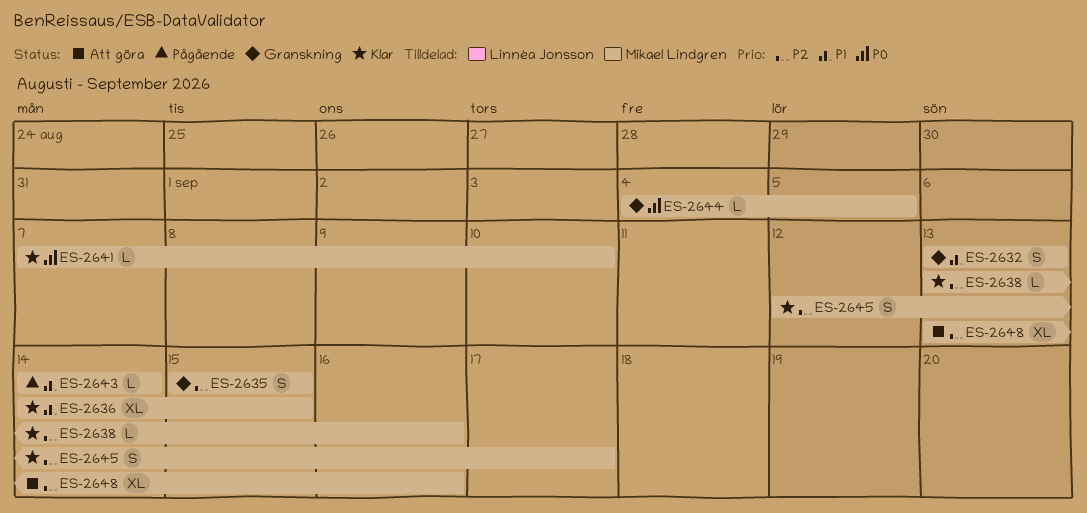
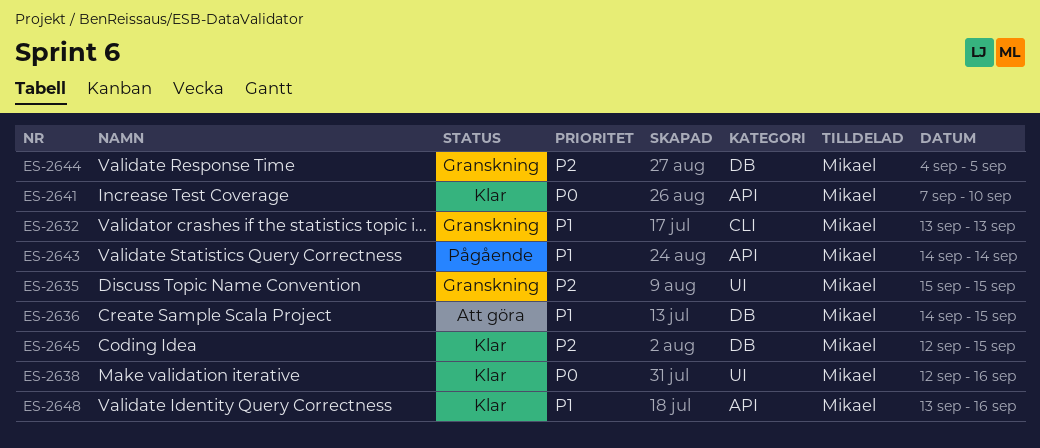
ES-2636, status: Klar -> Att göra
ES-2638, priority: P2 -> P0
ES-2638, start: Sep 13 -> Sep 12
ES-2644, priority: P0 -> P2
ES-2645, due: Sep 17 -> Sep 15
ES-2648, status: Att göra -> Klar
ES-2648, priority: P2 -> P1

